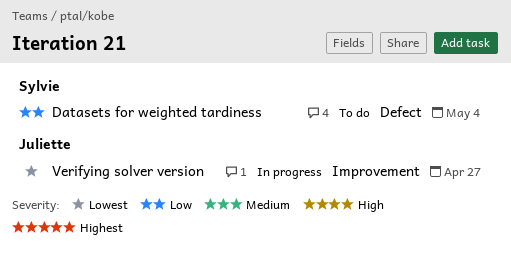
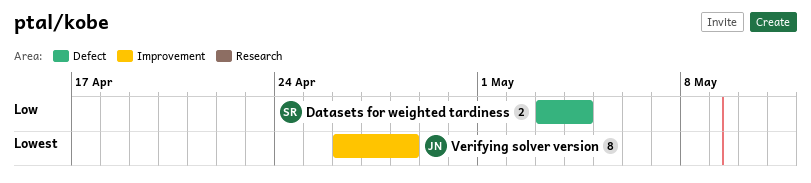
Verifying solver version, due: Apr 27 -> Apr 28

